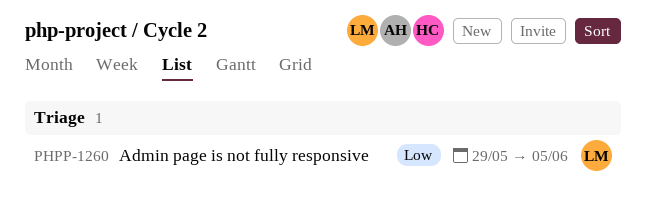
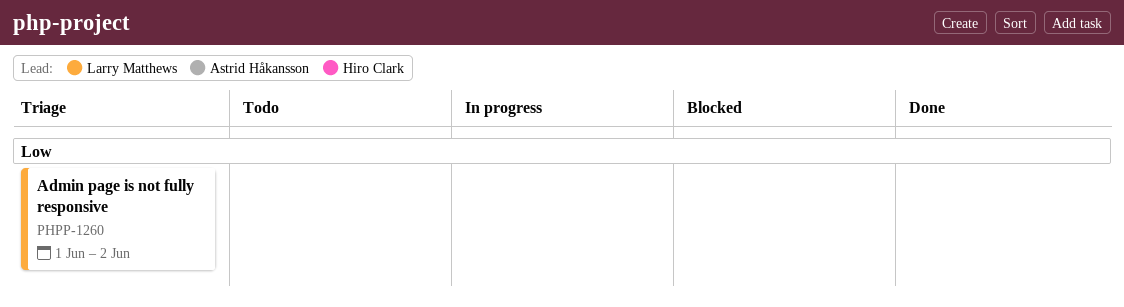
PHPP-1260, start: May 29 -> Jun 1
PHPP-1260, due: Jun 5 -> Jun 2

